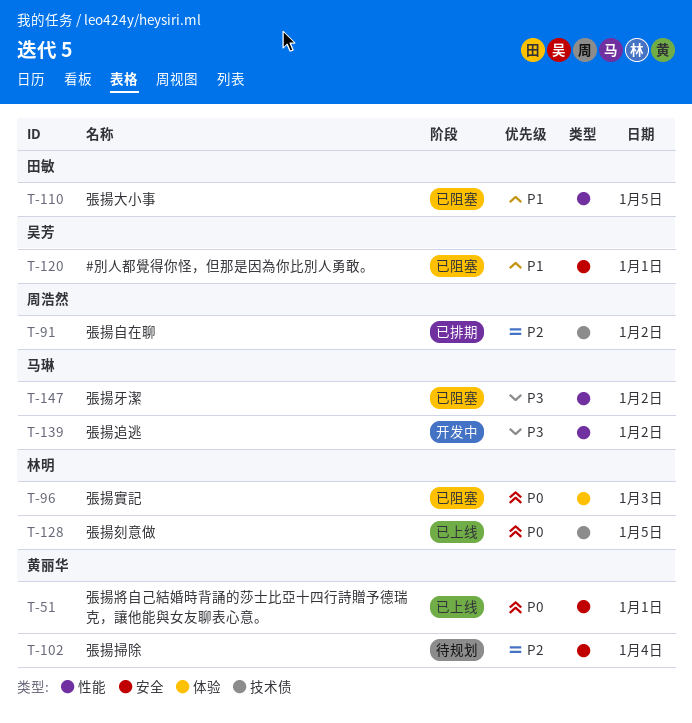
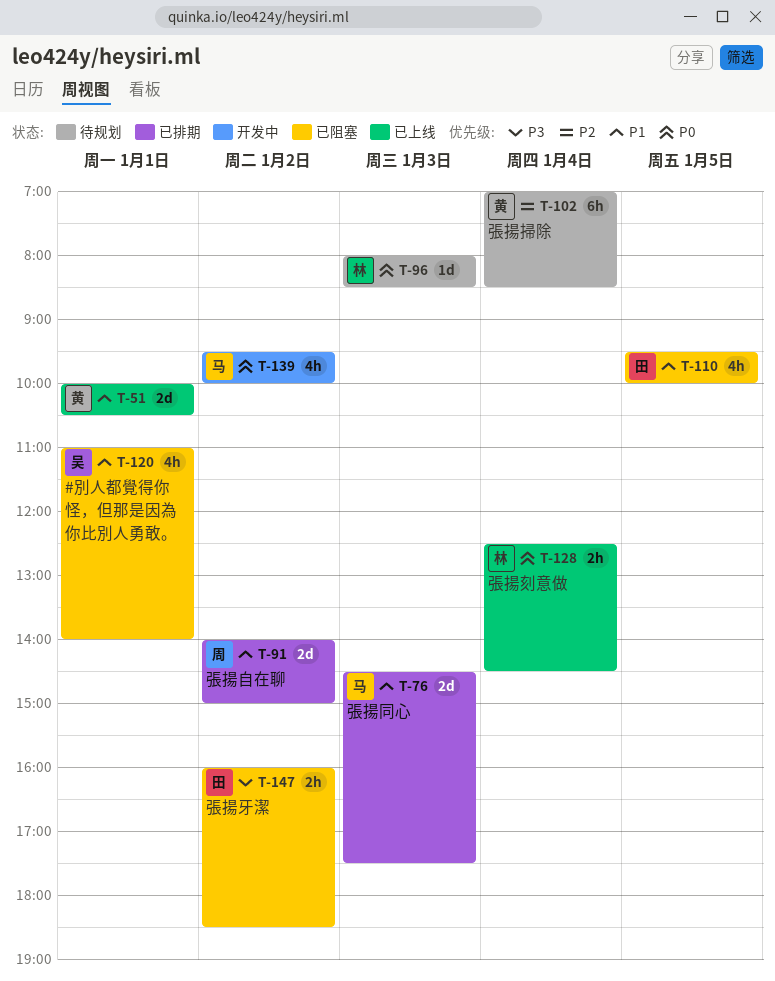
T-51, priority: P0 -> P1
T-76: none -> present
T-91, priority: P2 -> P1
T-96, status: 已阻塞 -> 待规划
T-128, day: Jan 5 -> Jan 4
T-139, priority: P3 -> P0
T-147, owner: 马琳 -> 田敏

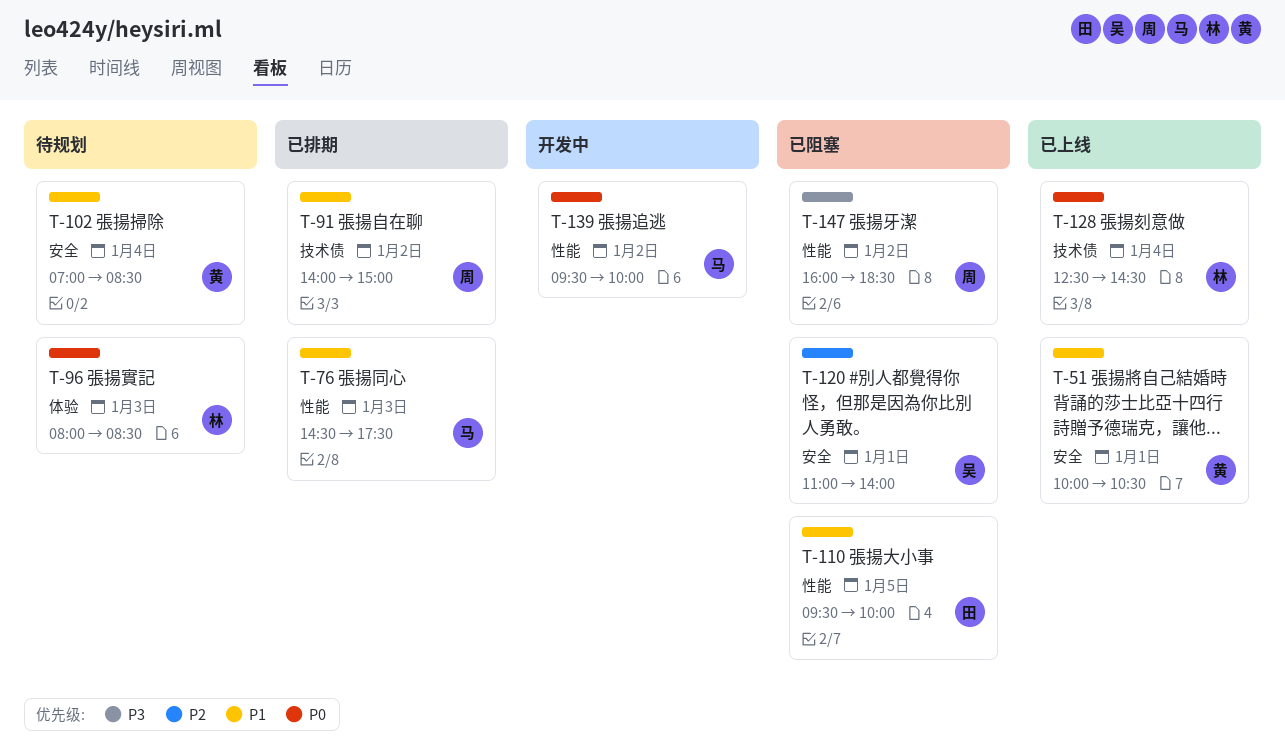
T-102, priority: P2 -> P1
T-120, priority: P1 -> P2
T-147, owner: 田 -> 周

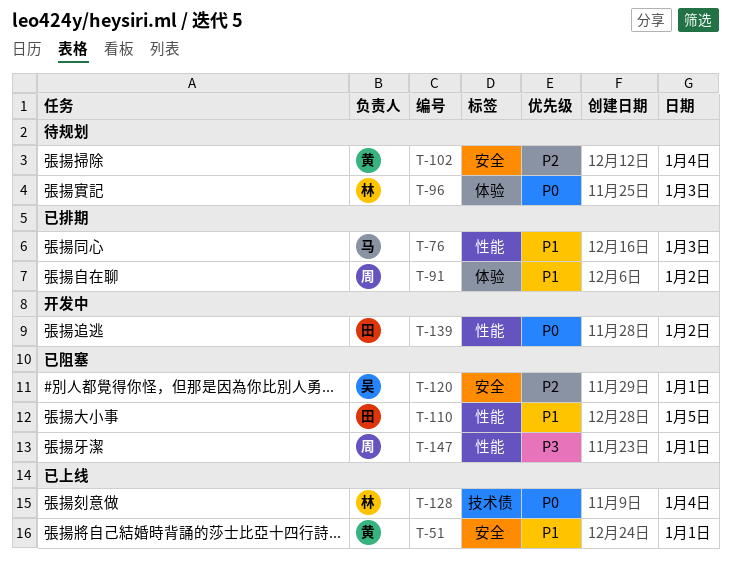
T-91, label: 技术债 -> 体验
T-102, priority: P1 -> P2
T-139, owner: 马 -> 田
T-147, day: Jan 2 -> Jan 1

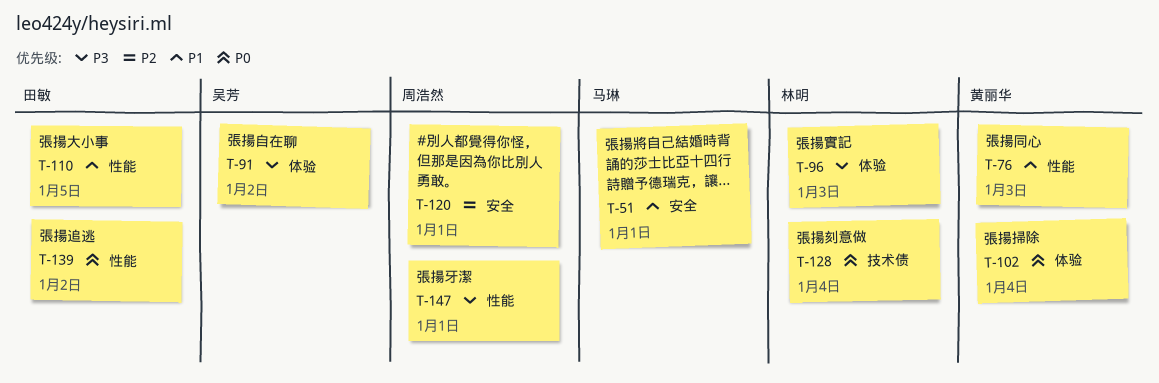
T-51, owner: 黄丽华 -> 马琳
T-76, owner: 马琳 -> 黄丽华
T-91, owner: 周浩然 -> 吴芳
T-91, priority: P1 -> P3
T-96, priority: P0 -> P3
T-102, priority: P2 -> P0
T-102, label: 安全 -> 体验
T-120, owner: 吴芳 -> 周浩然

